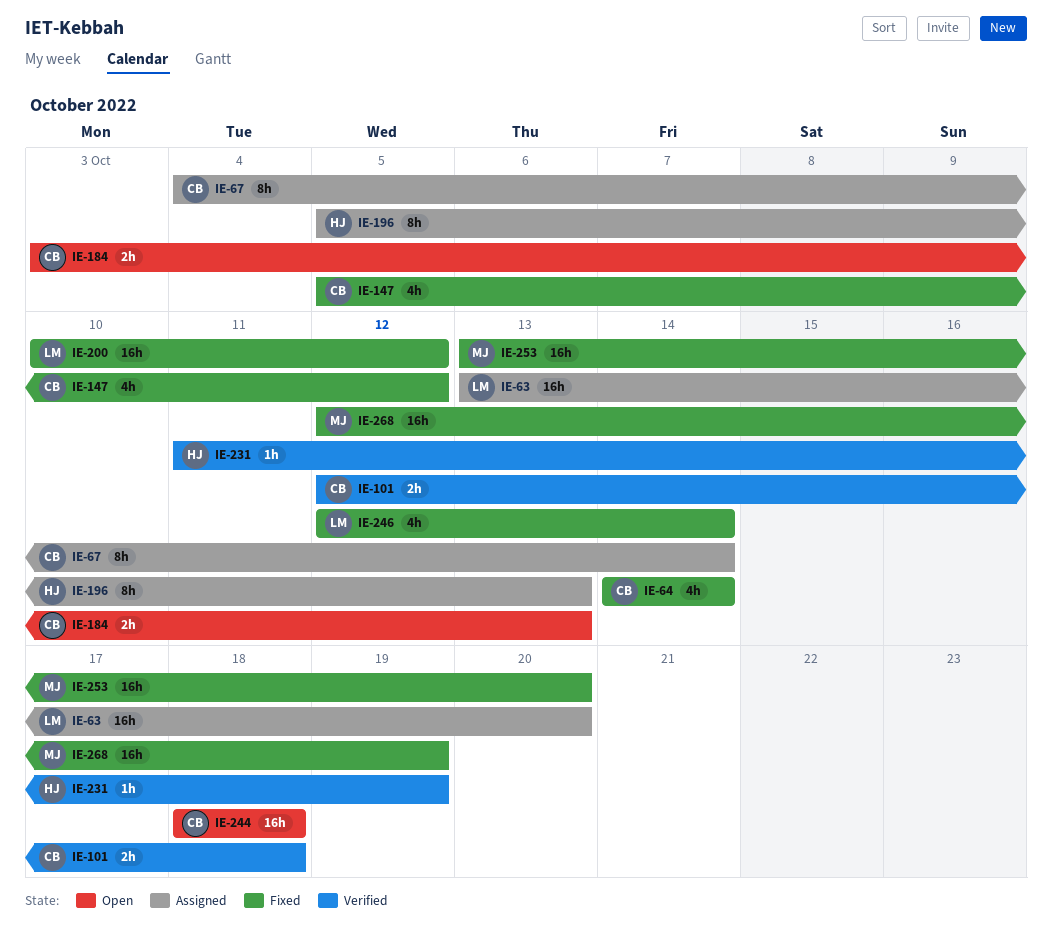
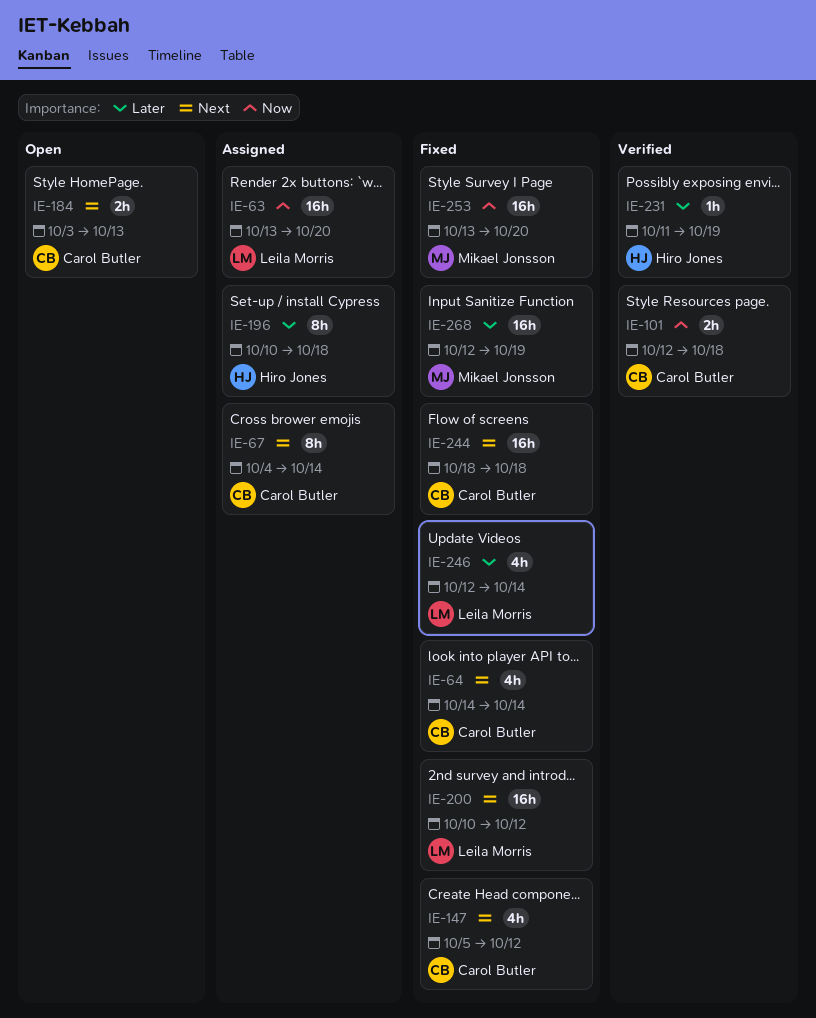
IE-196, start: Oct 5 -> Oct 10
IE-196, due: Oct 13 -> Oct 18
IE-244, status: Open -> Fixed

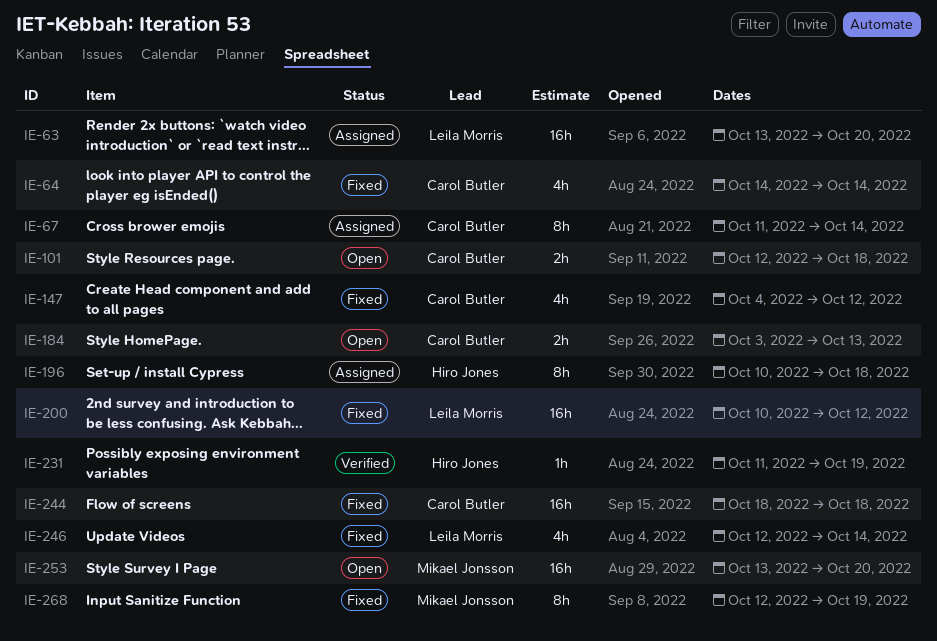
IE-67, start: Oct 4 -> Oct 11
IE-101, status: Verified -> Open
IE-147, start: Oct 5 -> Oct 4
IE-253, status: Fixed -> Open
IE-268, estimate: 16h -> 8h

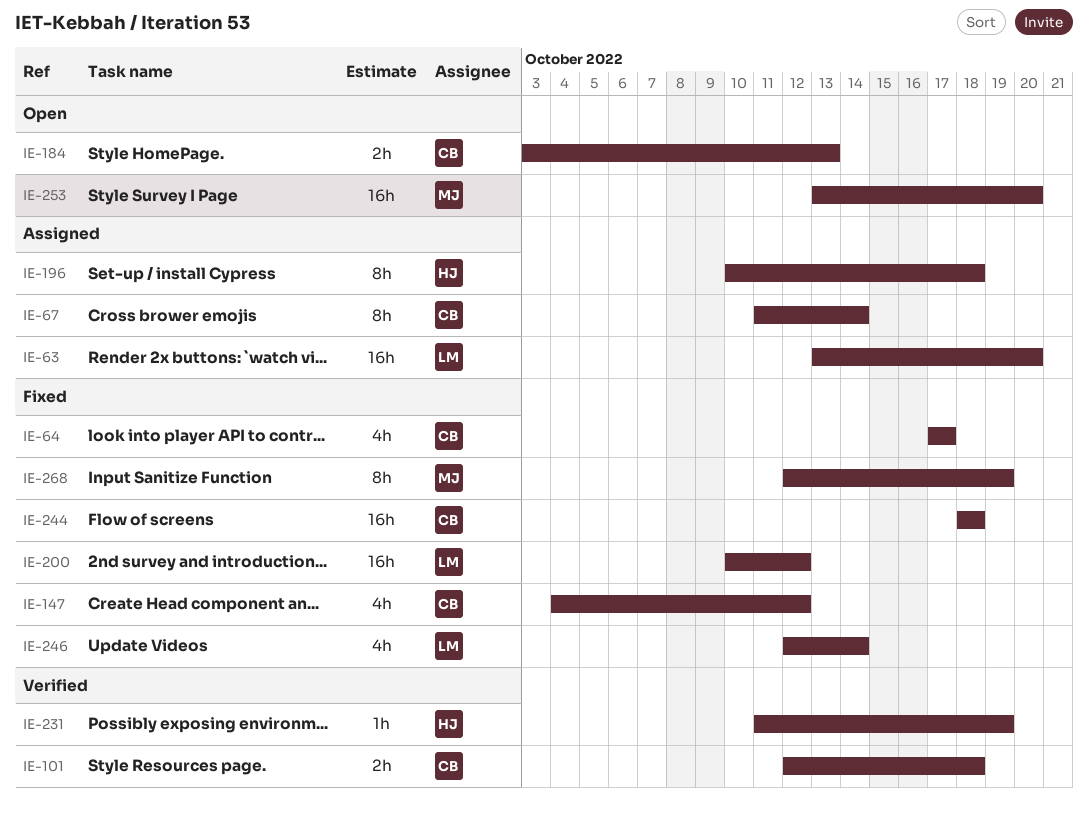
IE-64, start: Oct 14 -> Oct 17
IE-64, due: Oct 14 -> Oct 17
IE-101, status: Open -> Verified

